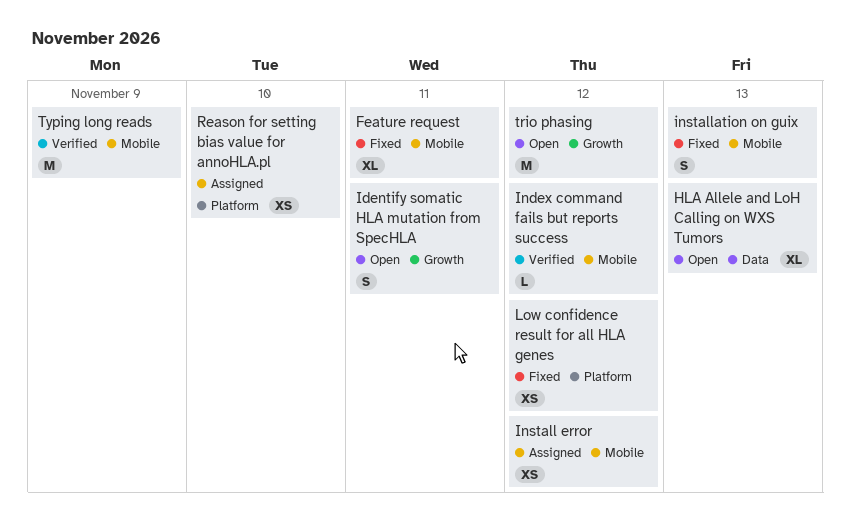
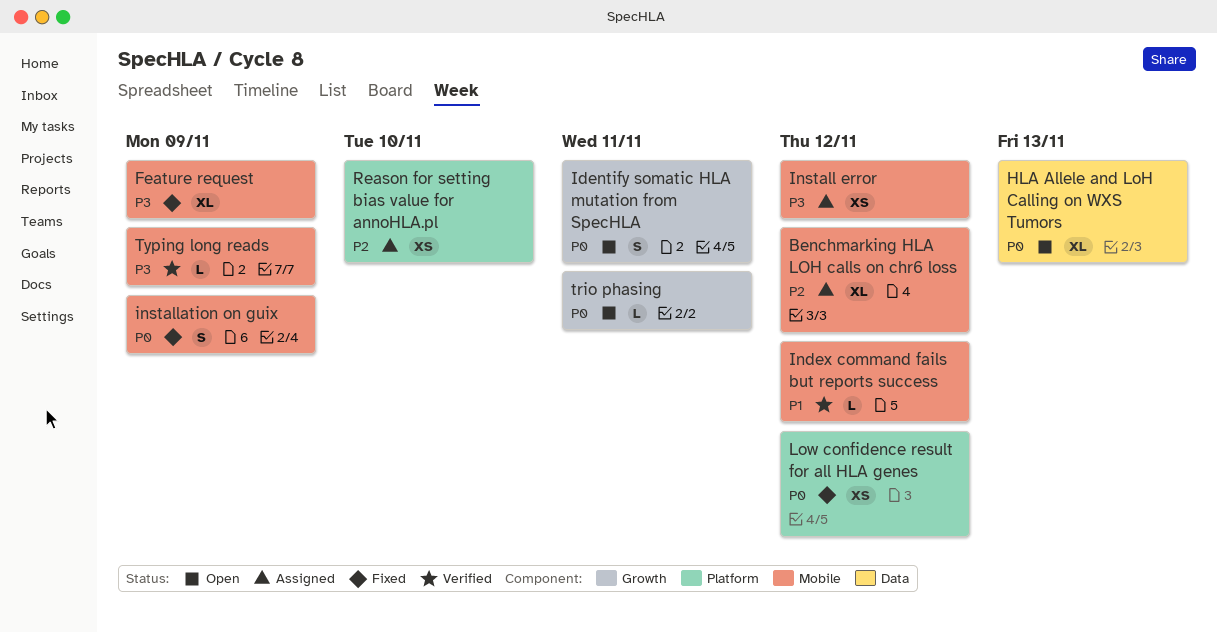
Benchmarking HLA LOH calls on chr6 loss: none -> present
Feature request, due: Nov 11 -> Nov 9
installation on guix, due: Nov 13 -> Nov 9
trio phasing, estimate: M -> L
trio phasing, due: Nov 12 -> Nov 11
Typing long reads, estimate: M -> L

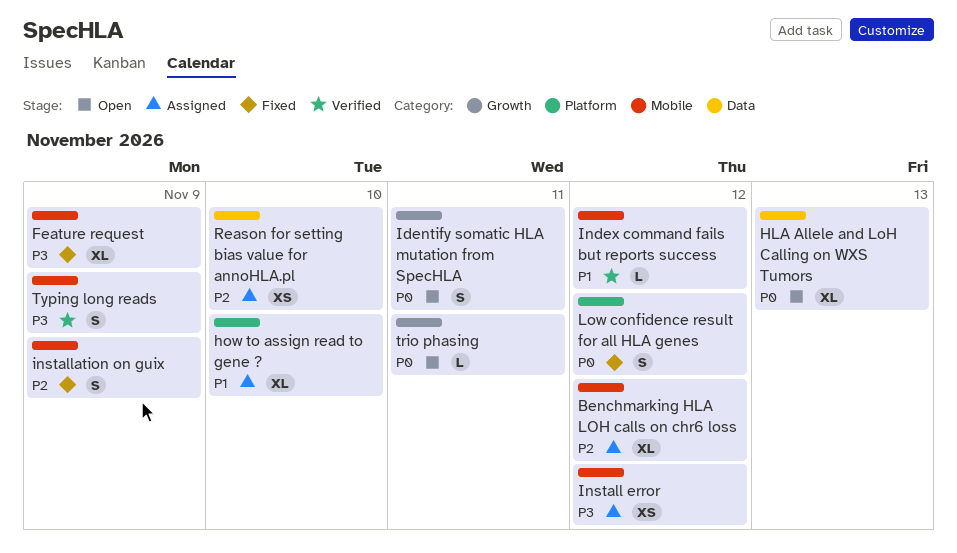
how to assign read to gene ?: none -> present
installation on guix, priority: P0 -> P2
Low confidence result for all HLA genes, estimate: XS -> S
Reason for setting bias value for annoHLA.pl, label: Platform -> Data
Typing long reads, estimate: L -> S

